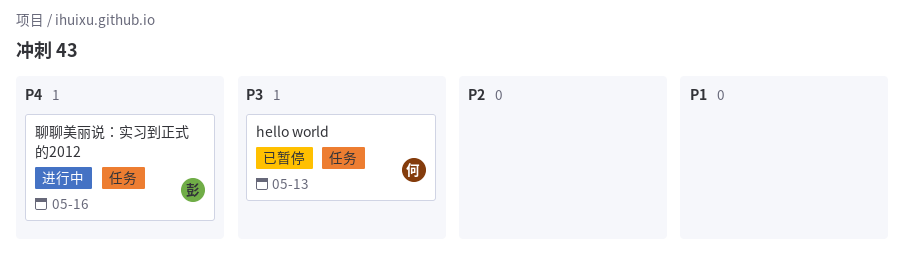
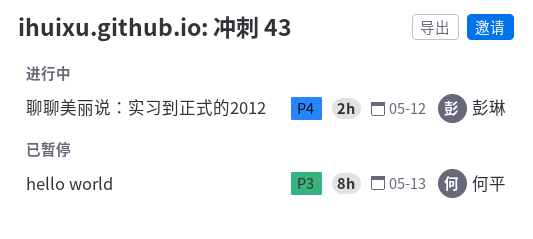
聊聊美丽说：实习到正式的2012, due: May 16 -> May 12

